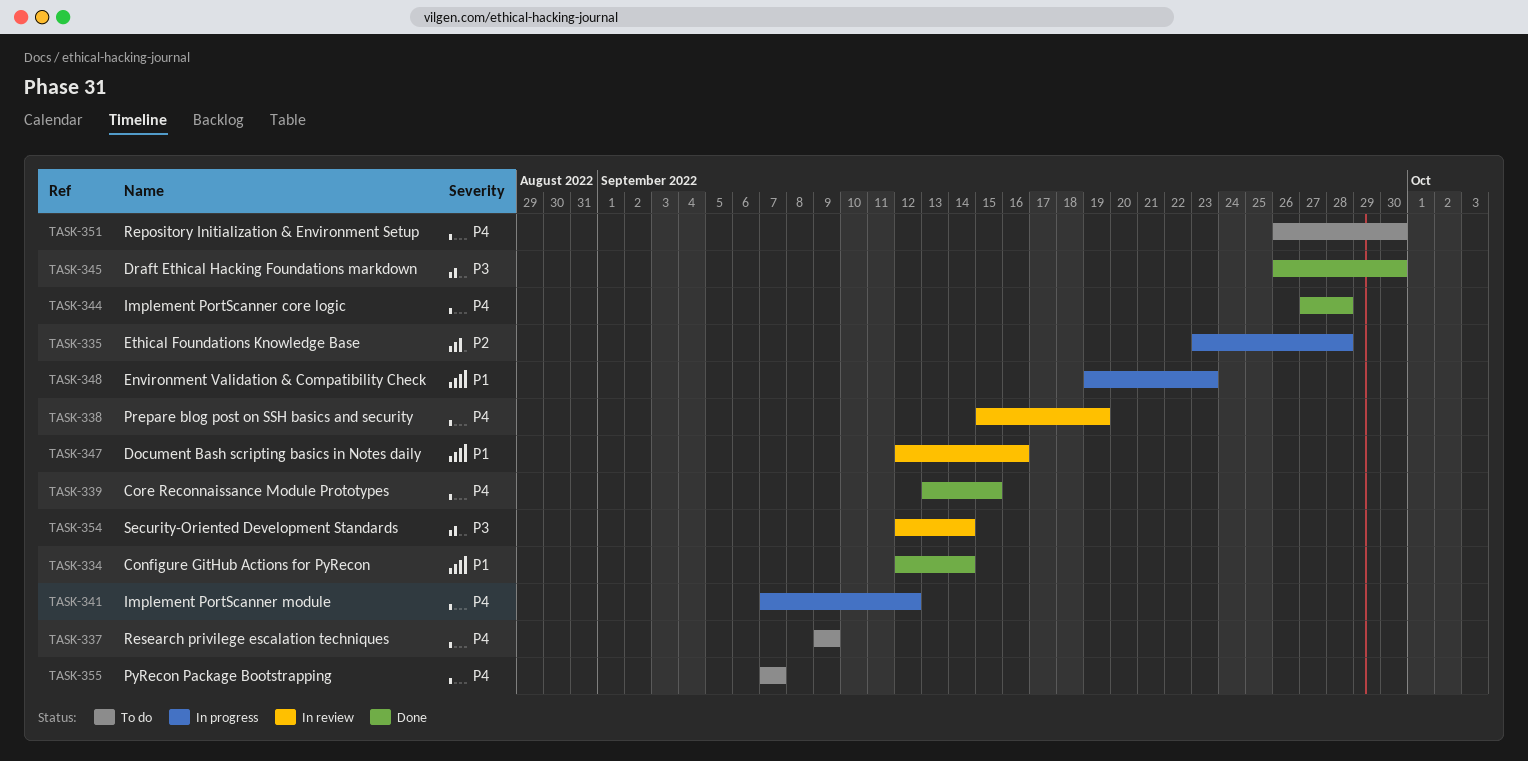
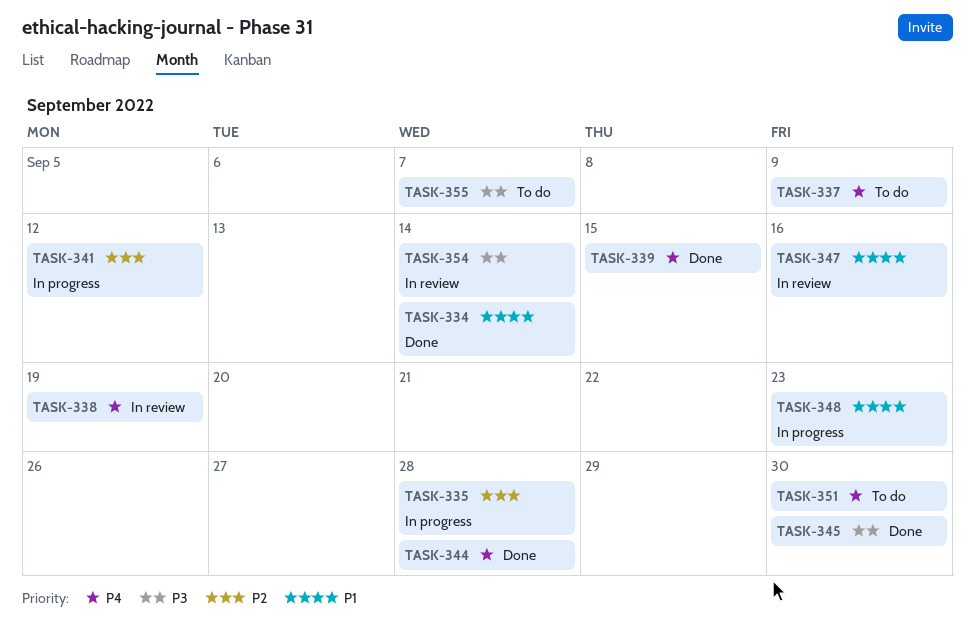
TASK-341, priority: P4 -> P2
TASK-355, priority: P4 -> P3

